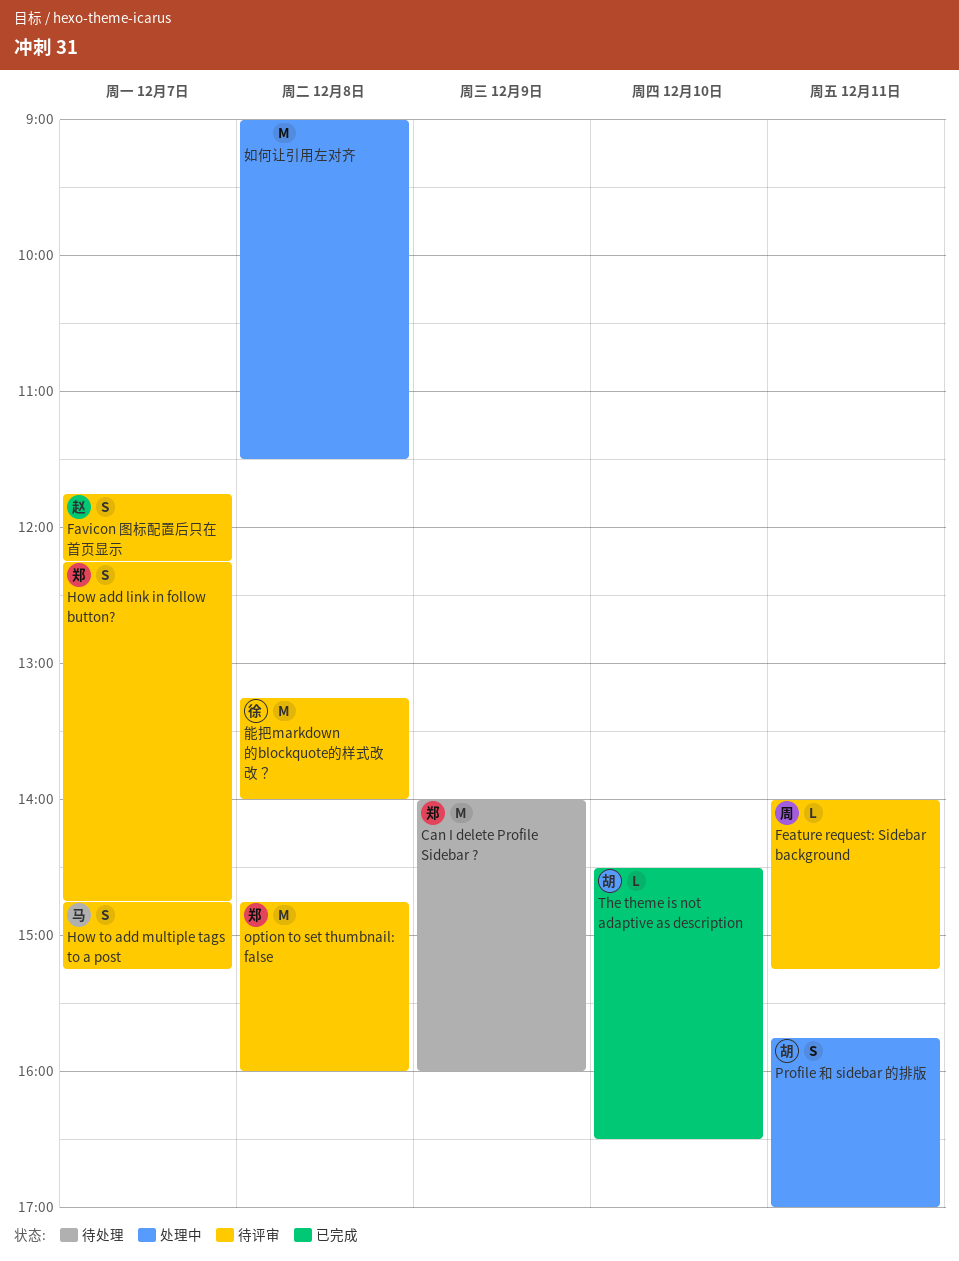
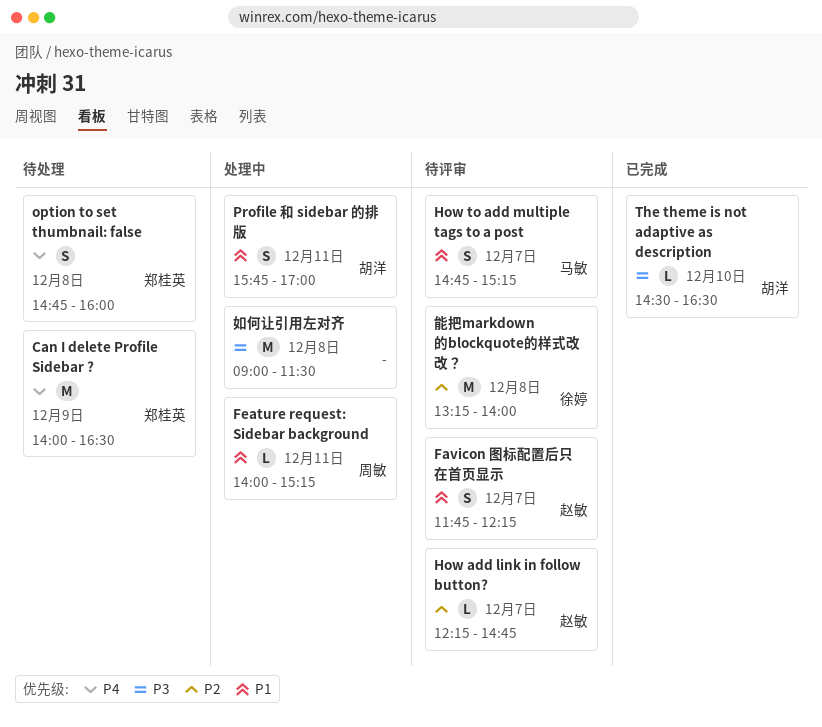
Can I delete Profile Sidebar ?, ends: 16:00 -> 16:30
Feature request: Sidebar background, status: 待评审 -> 处理中
How add link in follow button?, owner: 郑桂英 -> 赵敏
How add link in follow button?, estimate: S -> L
option to set thumbnail: false, status: 待评审 -> 待处理
option to set thumbnail: false, estimate: M -> S

